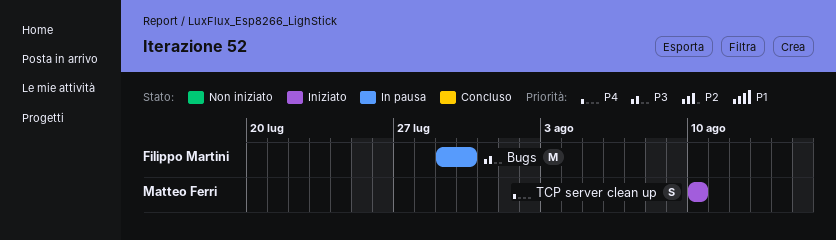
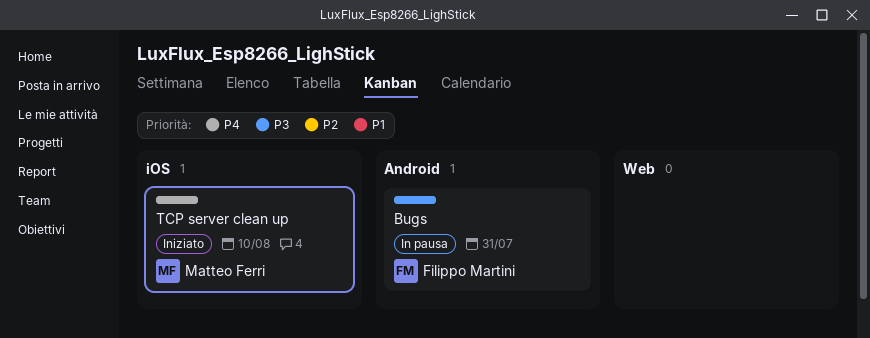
Bugs, due: Jul 30 -> Jul 31

